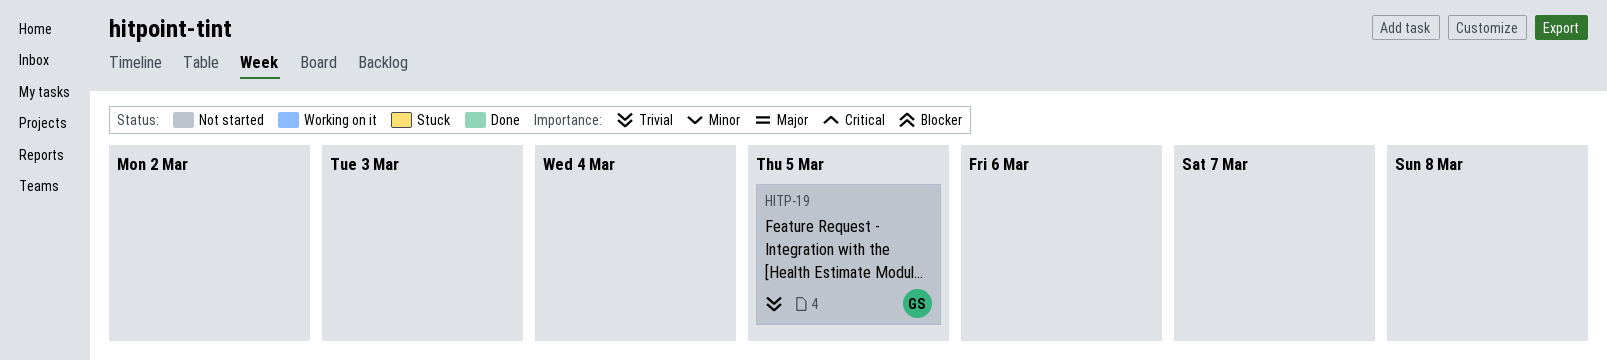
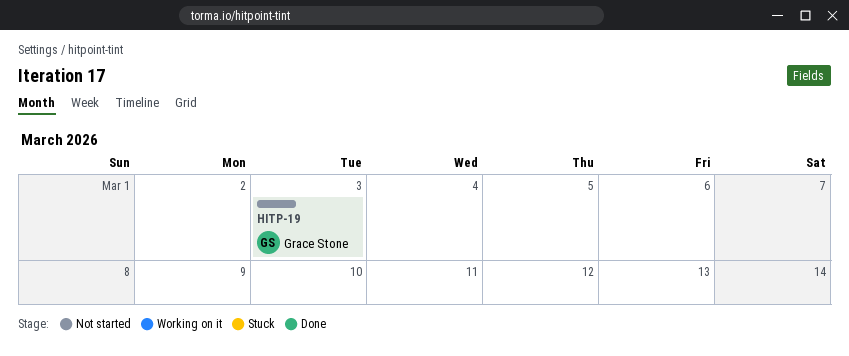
HITP-19, due: Mar 5 -> Mar 3

